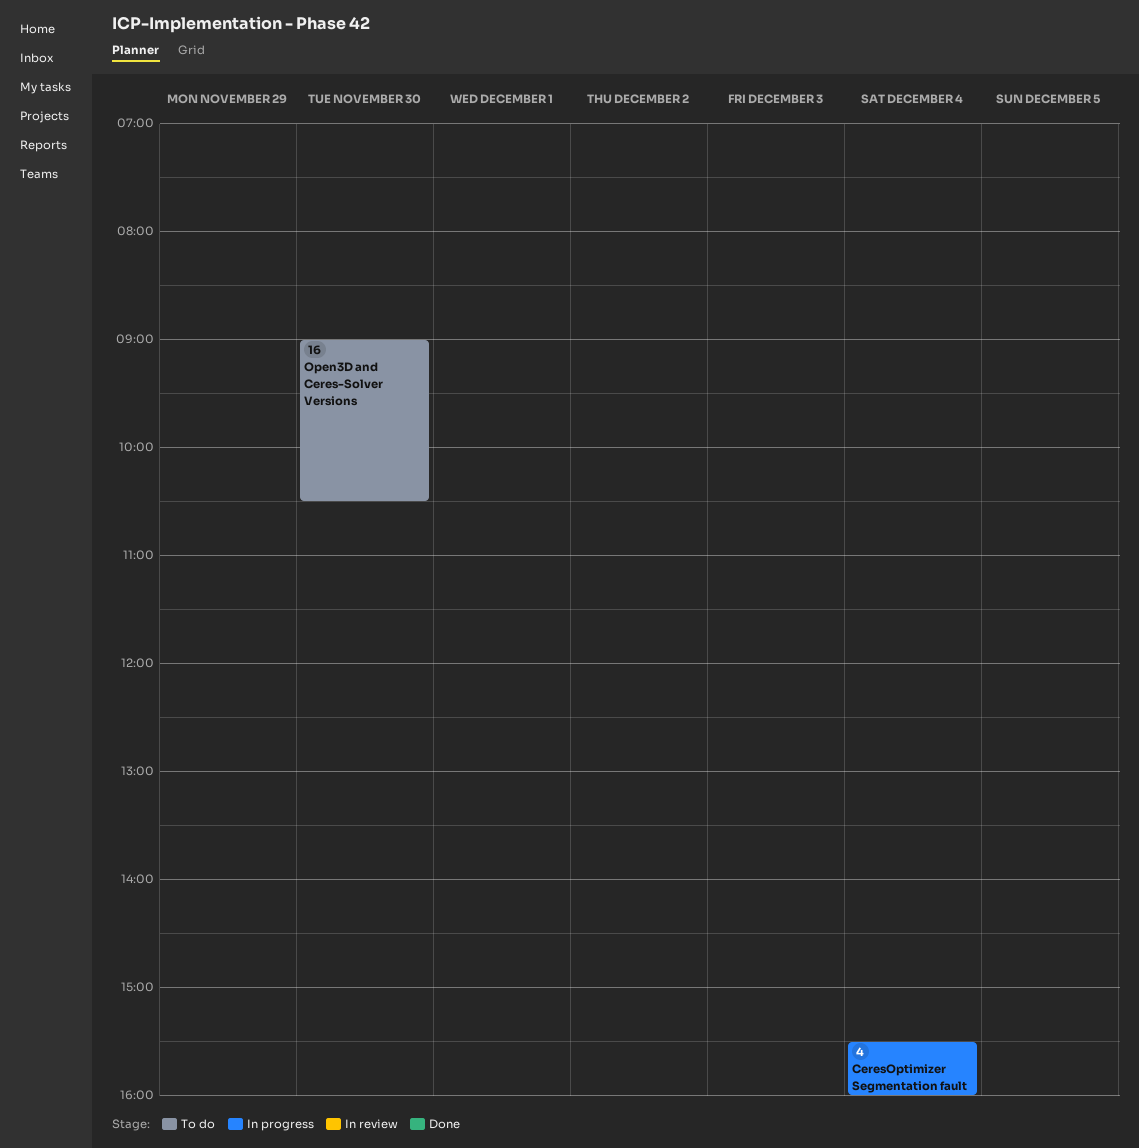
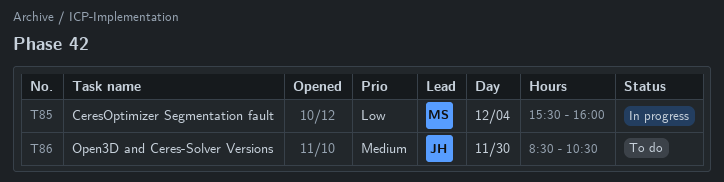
Open3D and Ceres-Solver Versions, begins: 09:00 -> 08:30

